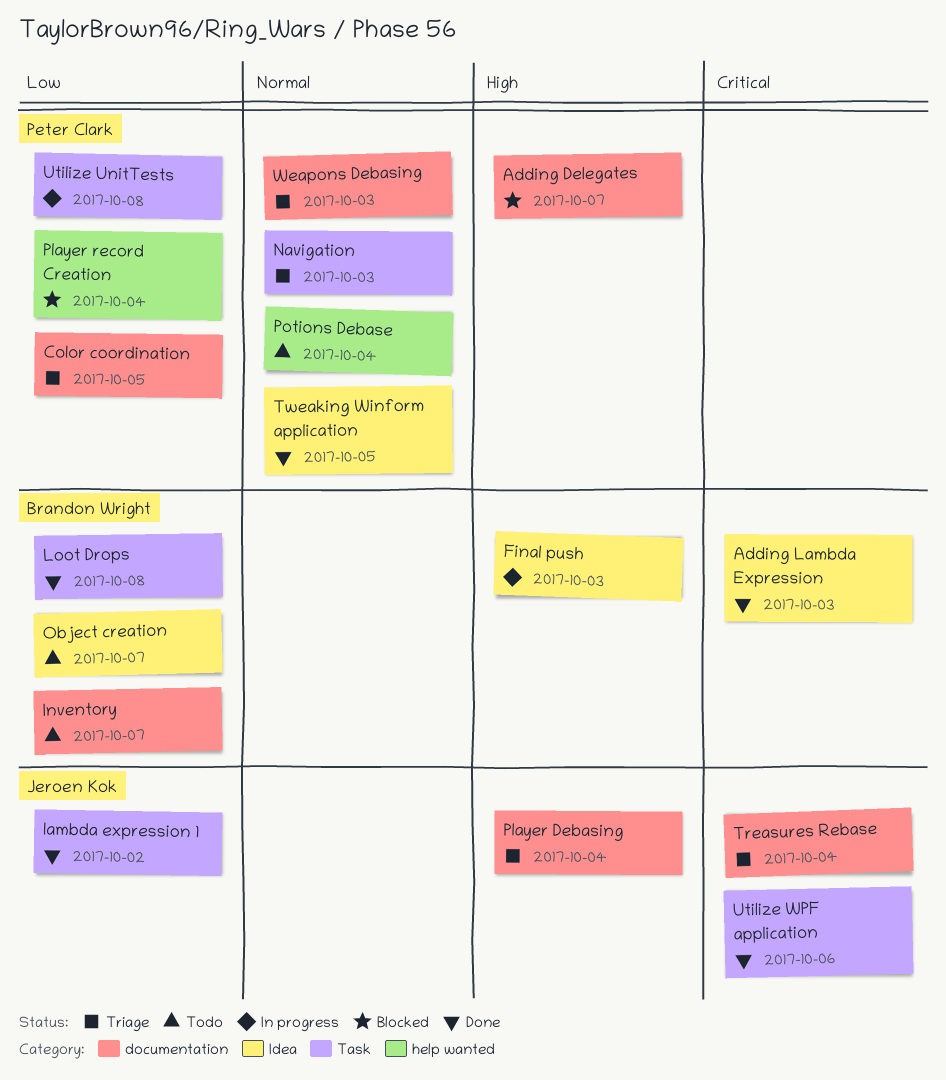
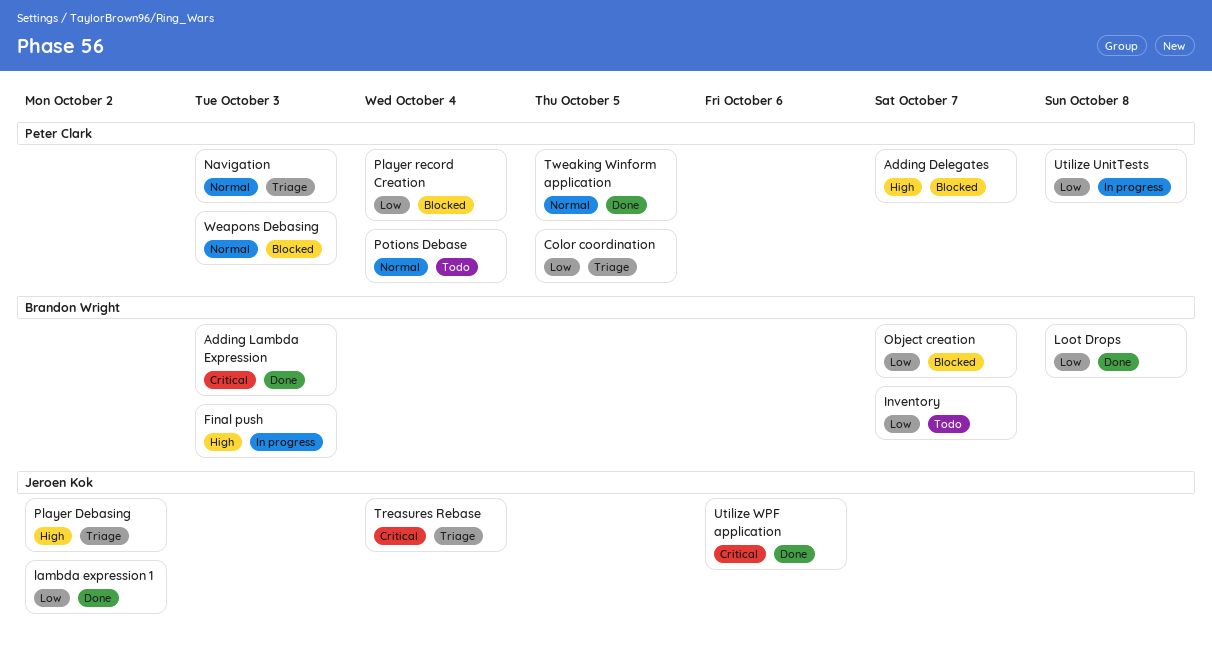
Object creation, status: Todo -> Blocked
Player Debasing, due: Oct 4 -> Oct 2
Weapons Debasing, status: Triage -> Blocked

